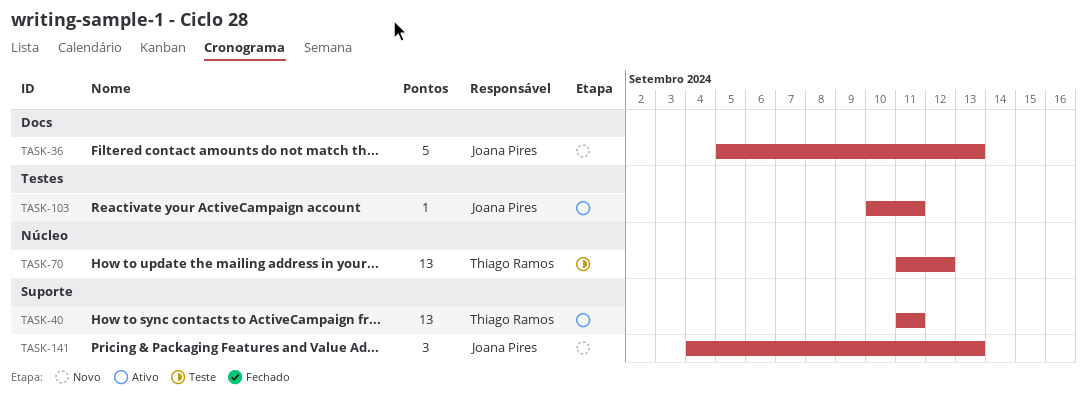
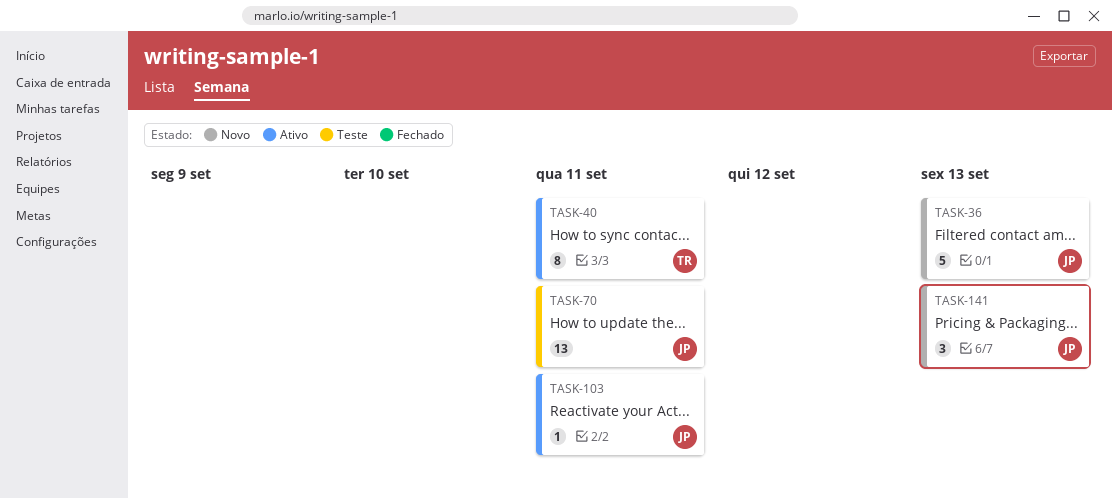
TASK-40, estimate: 13 -> 8
TASK-70, owner: Thiago Ramos -> Joana Pires
TASK-70, due: Sep 12 -> Sep 11

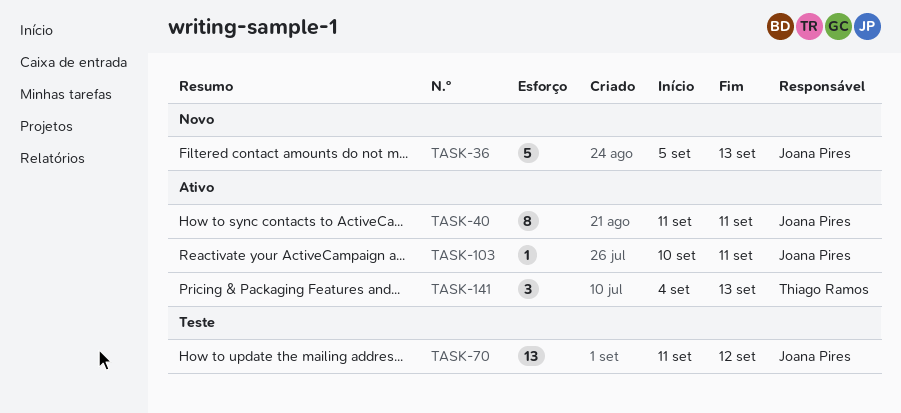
TASK-40, owner: Thiago Ramos -> Joana Pires
TASK-70, due: Sep 11 -> Sep 12
TASK-141, status: Novo -> Ativo
TASK-141, owner: Joana Pires -> Thiago Ramos

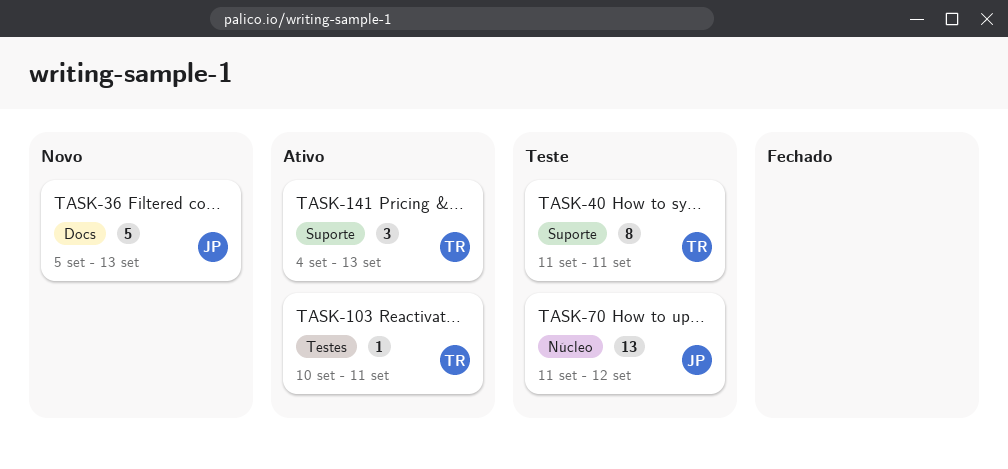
TASK-40, status: Ativo -> Teste
TASK-40, owner: Joana Pires -> Thiago Ramos
TASK-103, owner: Joana Pires -> Thiago Ramos

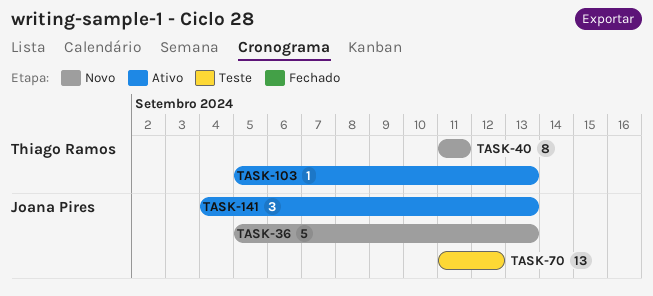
TASK-40, status: Teste -> Novo
TASK-103, start: Sep 10 -> Sep 5
TASK-103, due: Sep 11 -> Sep 13
TASK-141, owner: Thiago Ramos -> Joana Pires

